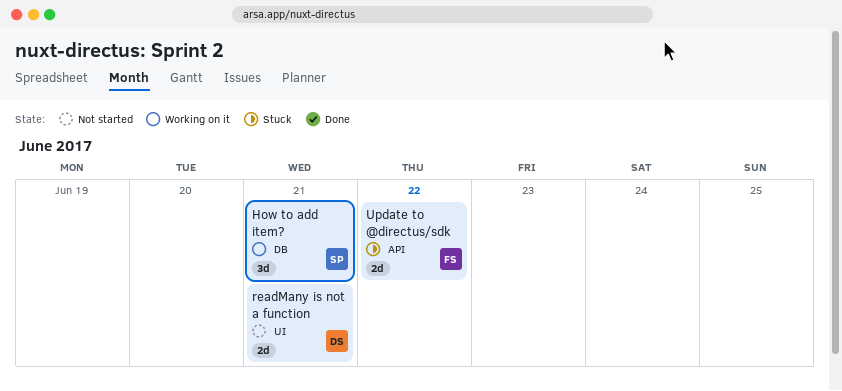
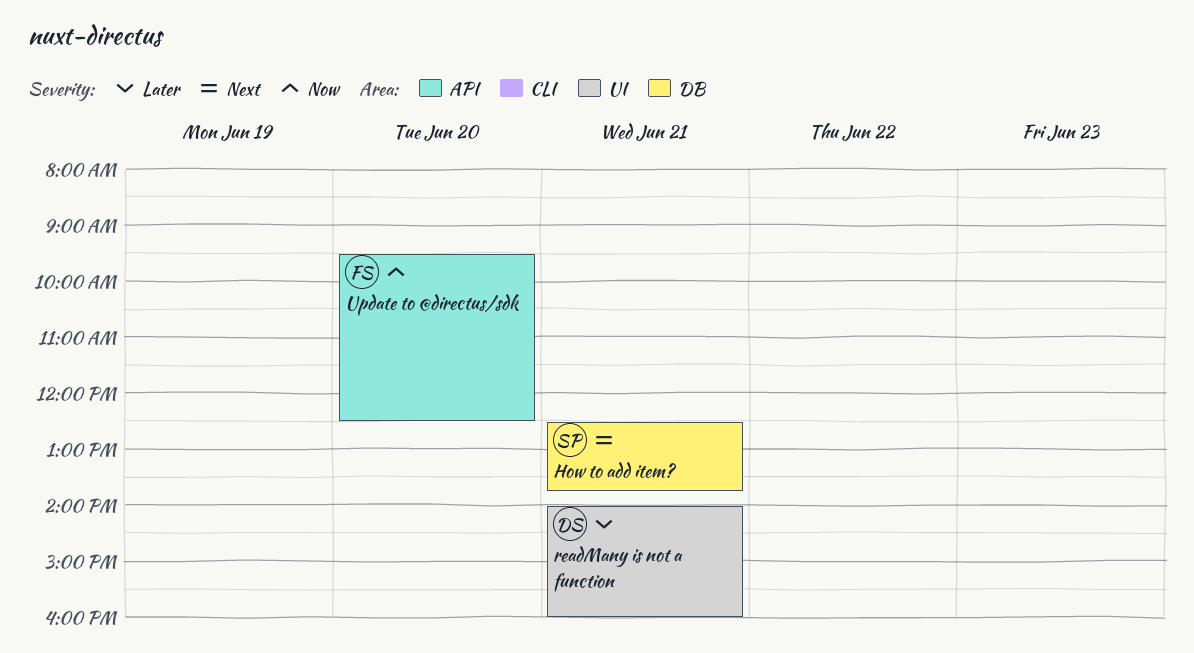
Update to @directus/sdk, day: Jun 22 -> Jun 20

